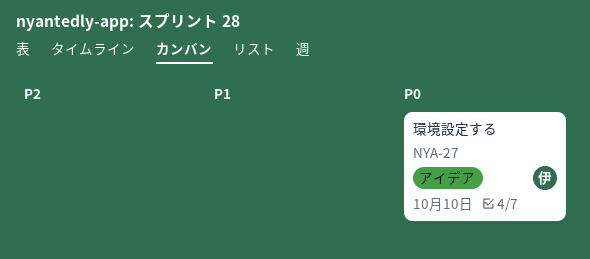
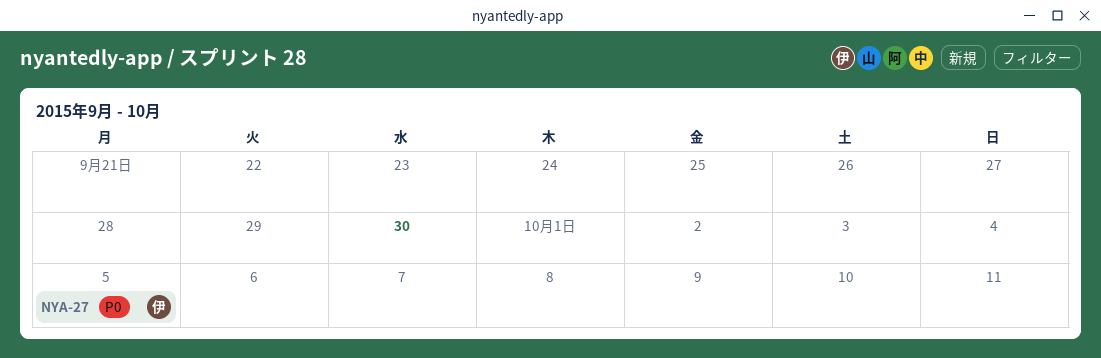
NYA-27, due: Oct 10 -> Oct 5

